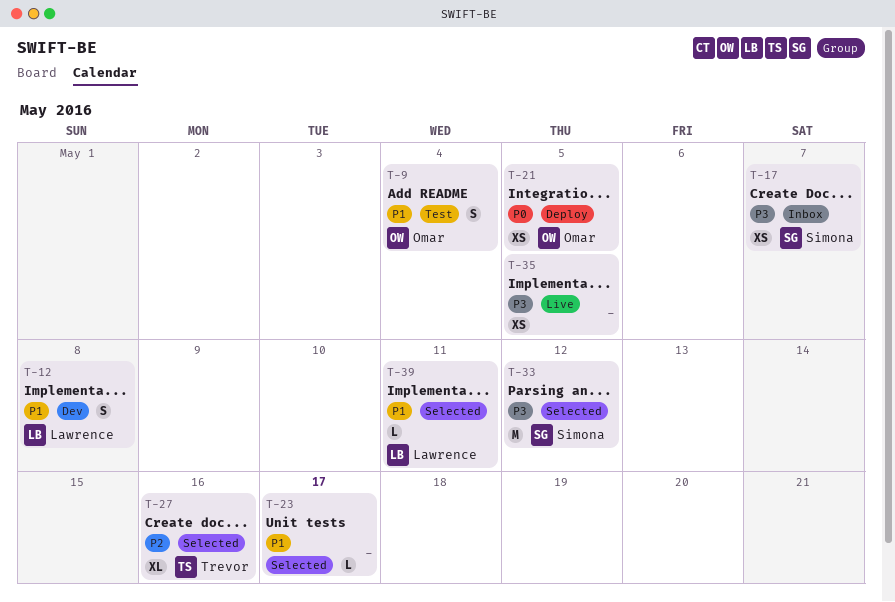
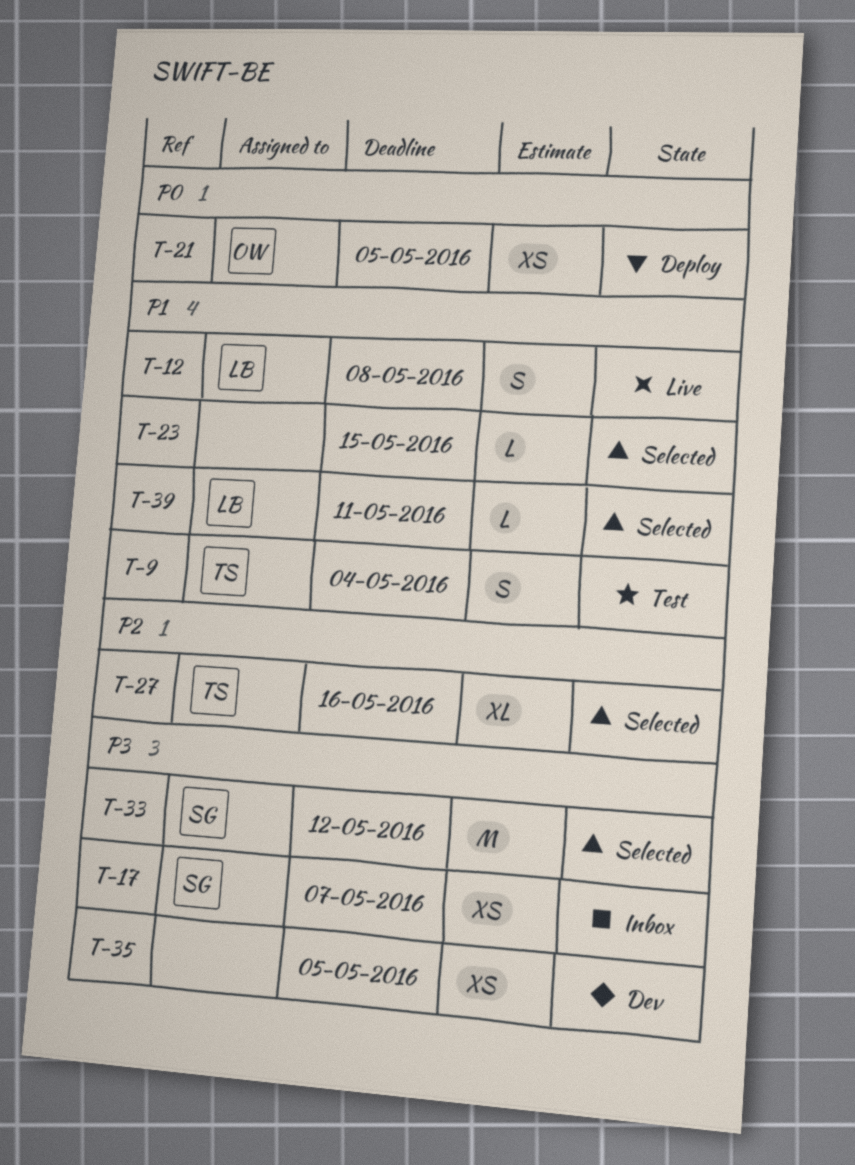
T-9, owner: Omar -> Trevor
T-12, status: Dev -> Live
T-23, due: May 17 -> May 15
T-35, status: Live -> Dev

